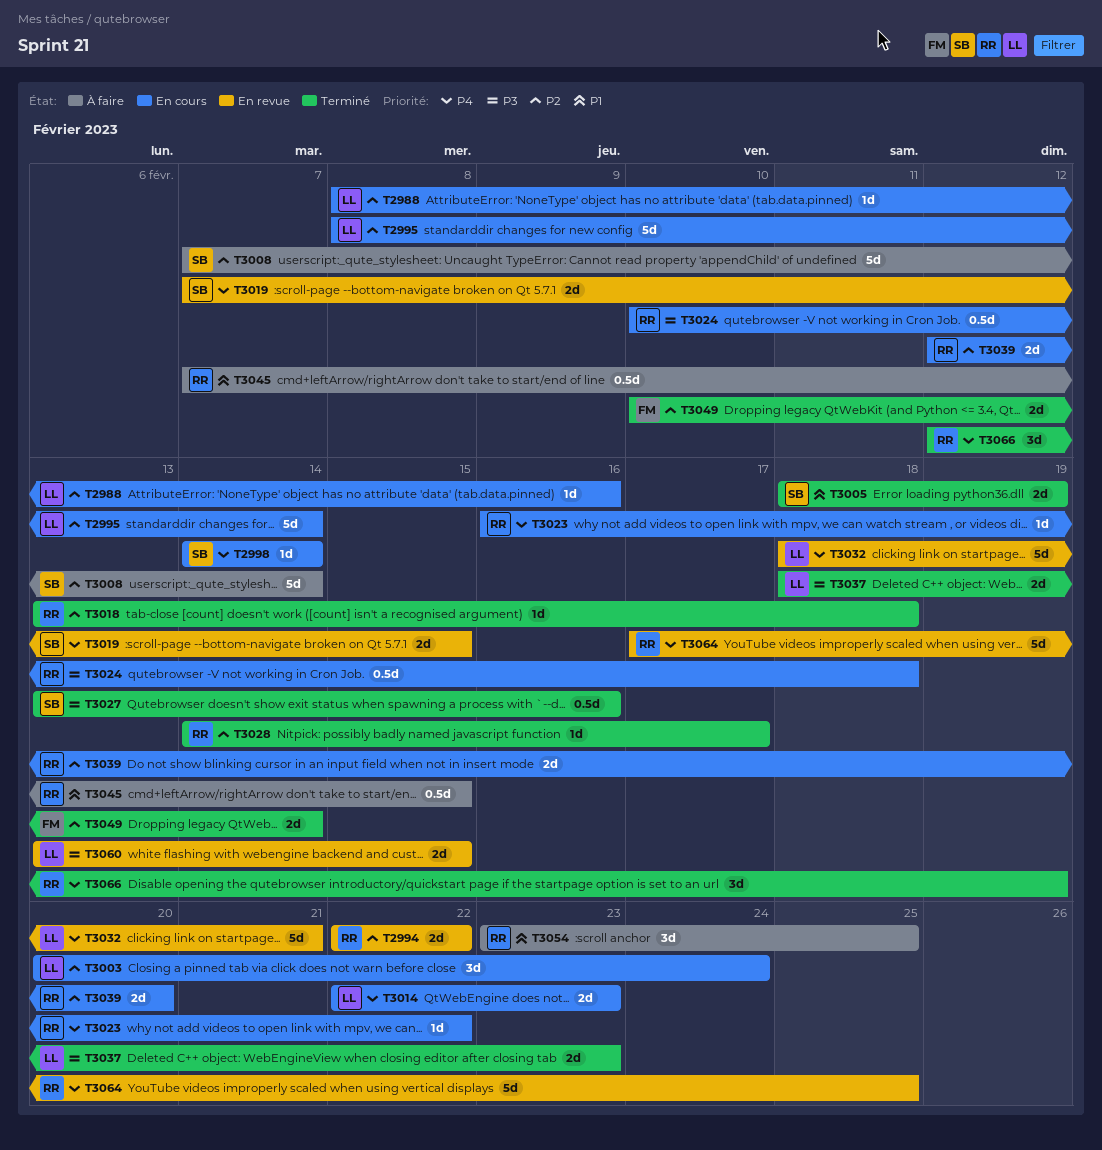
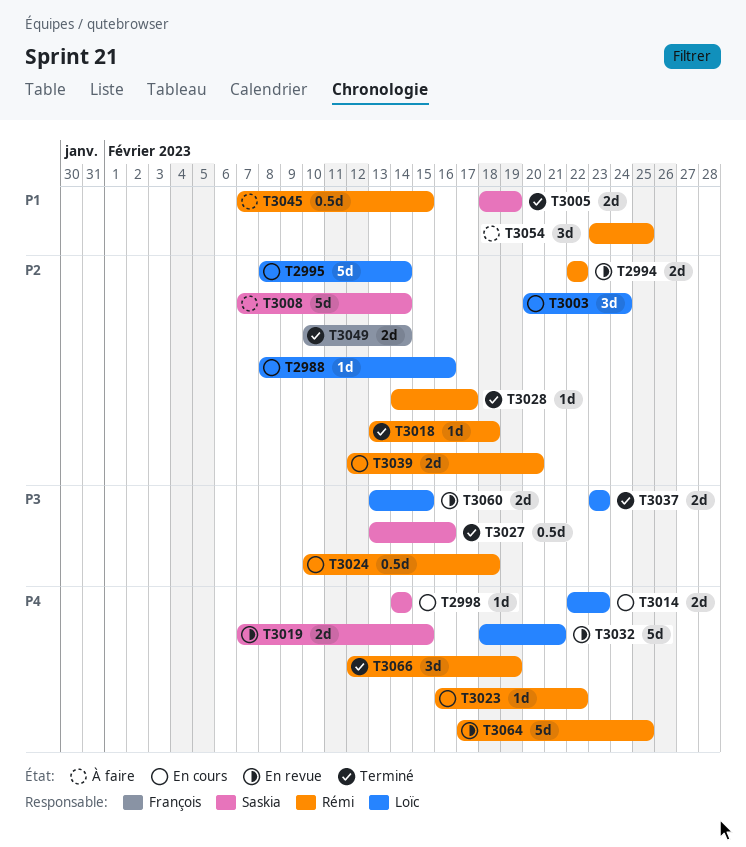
T3037, start: Feb 18 -> Feb 23

